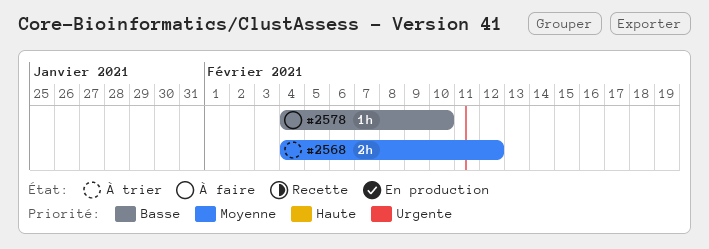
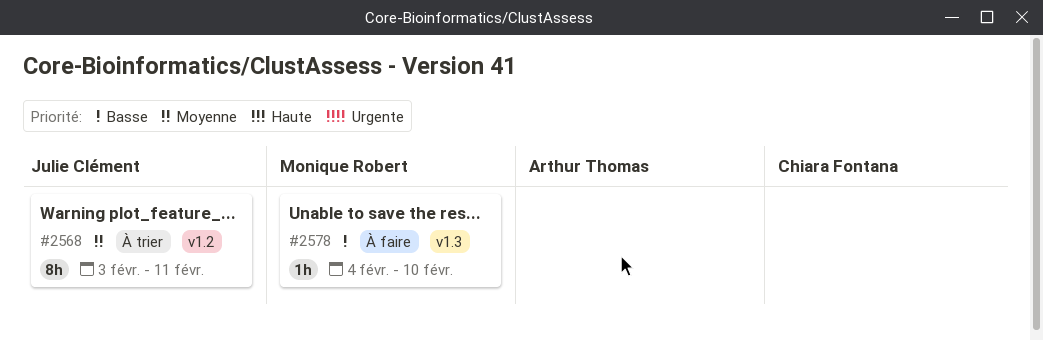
#2568, estimate: 2h -> 8h
#2568, start: Feb 4 -> Feb 3
#2568, due: Feb 12 -> Feb 11

